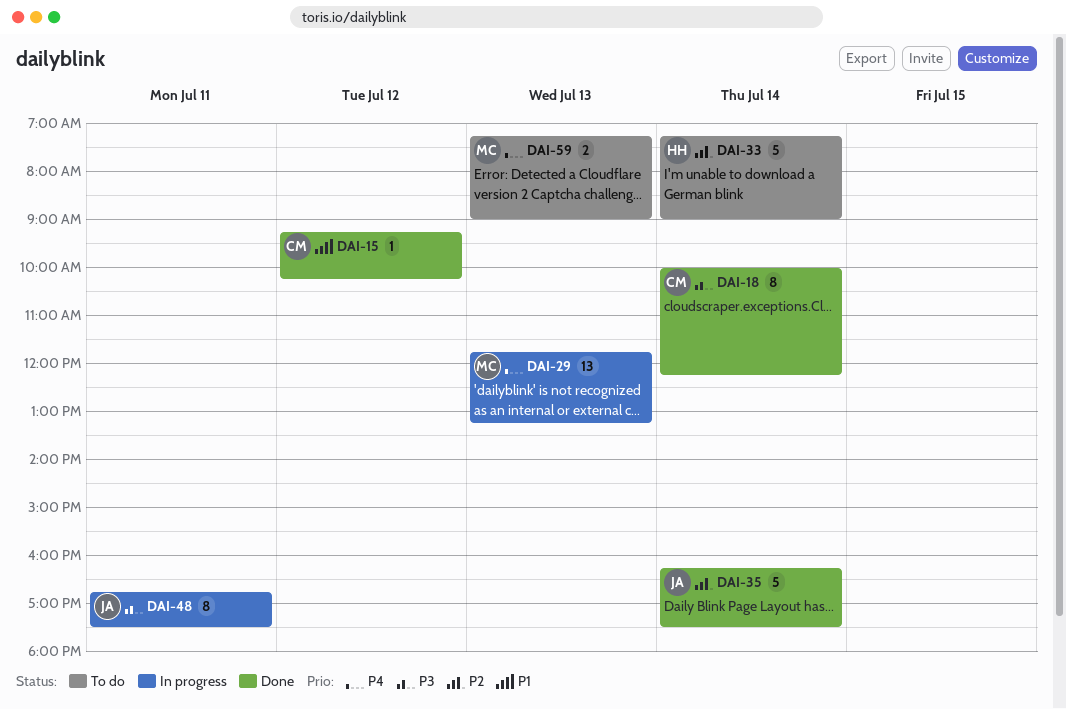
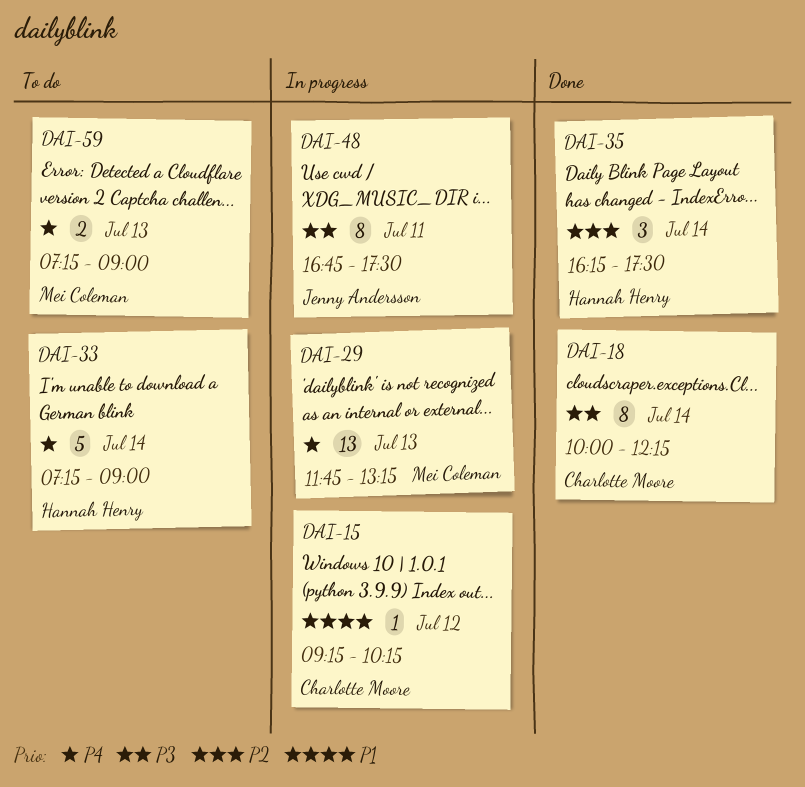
DAI-15, status: Done -> In progress
DAI-33, priority: P2 -> P4
DAI-35, owner: Jenny Andersson -> Hannah Henry
DAI-35, estimate: 5 -> 3

